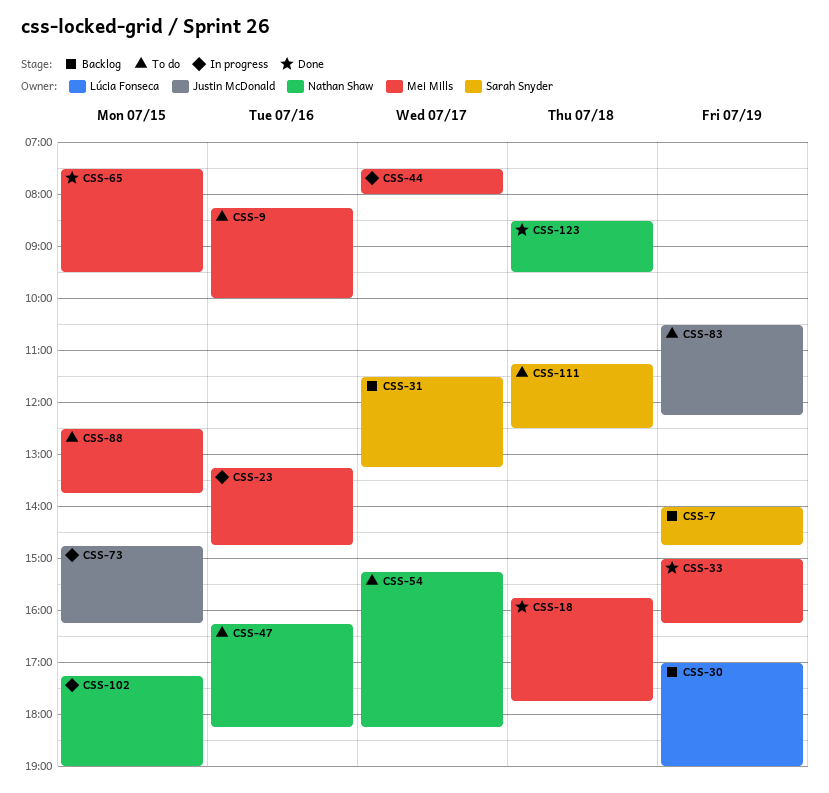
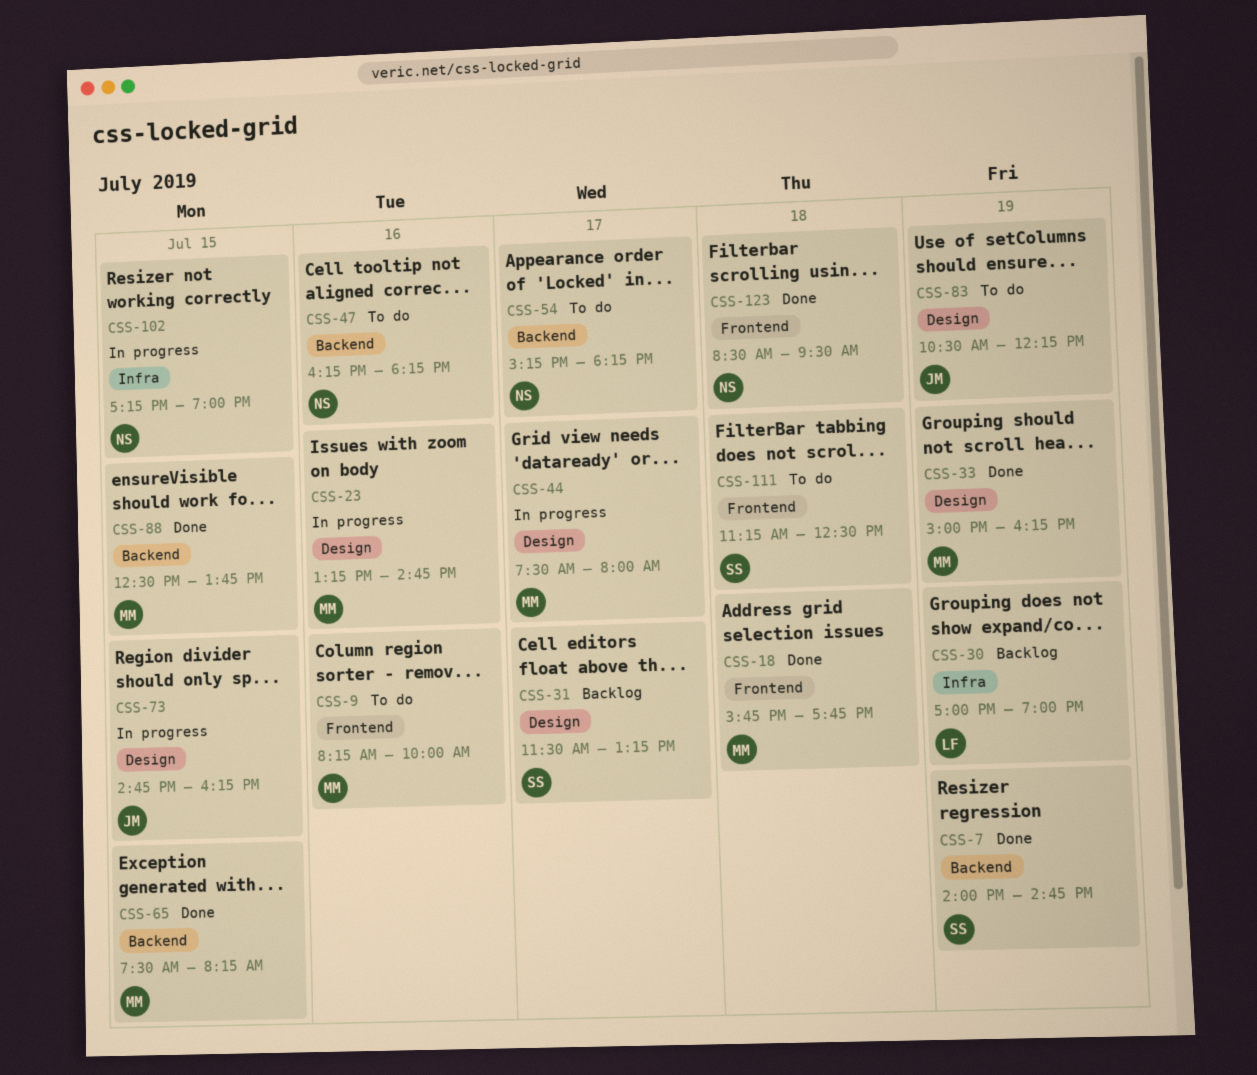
CSS-7, status: Backlog -> Done
CSS-65, ends: 09:30 -> 08:15
CSS-88, status: To do -> Done

